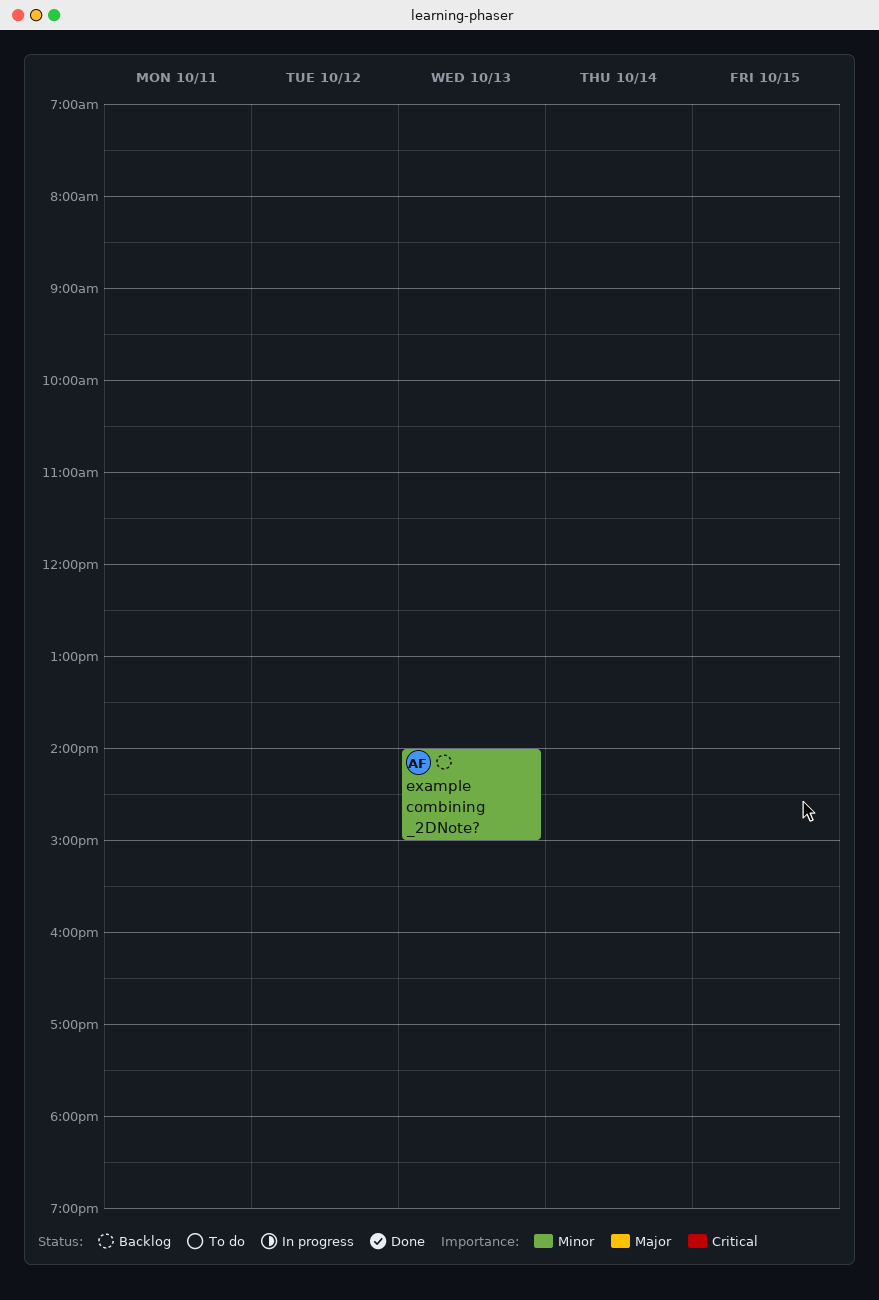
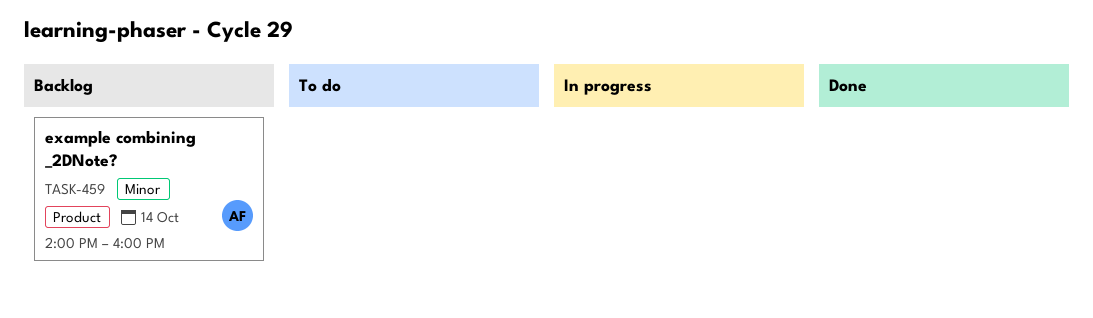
example combining _2DNote?, day: Oct 13 -> Oct 14
example combining _2DNote?, ends: 15:00 -> 16:00

